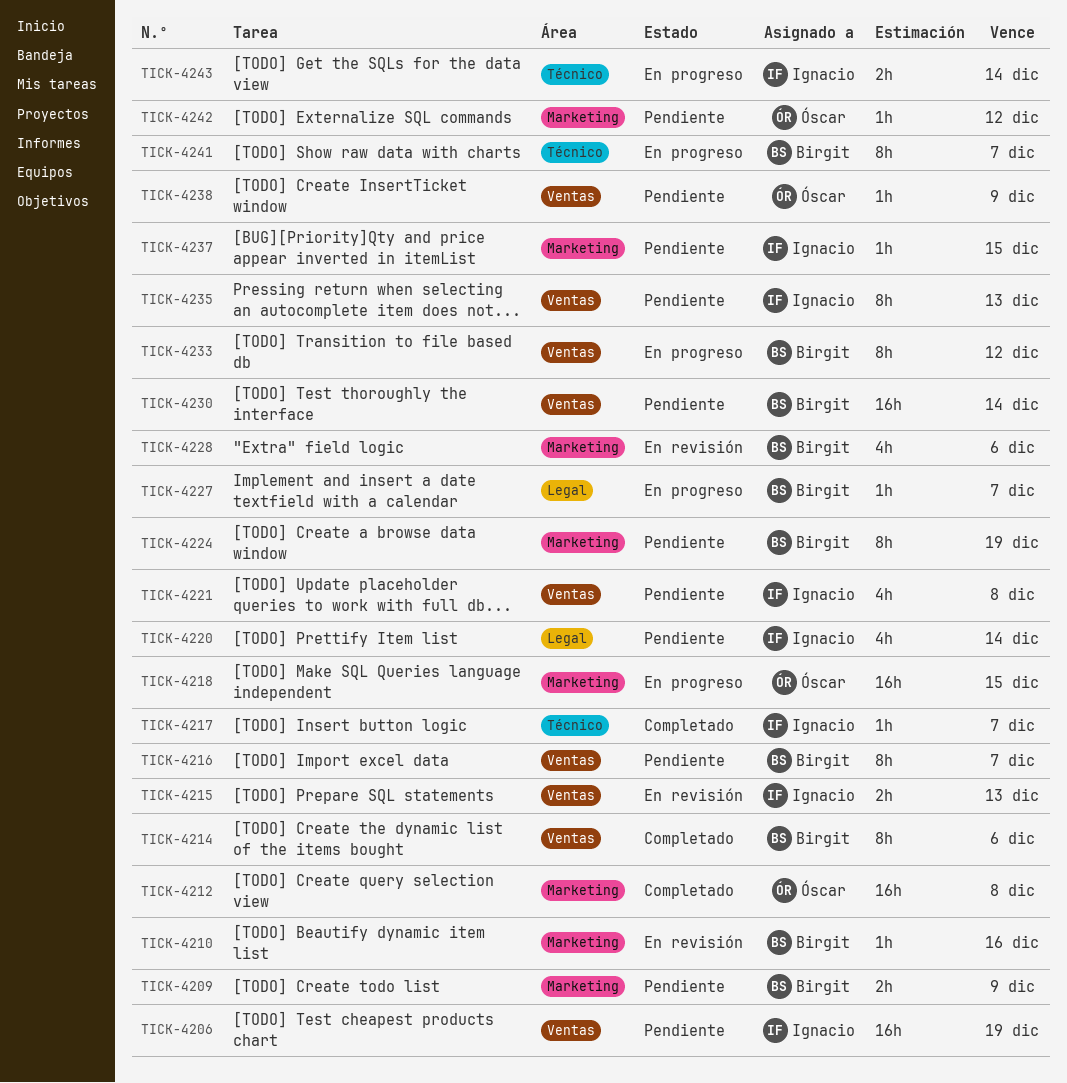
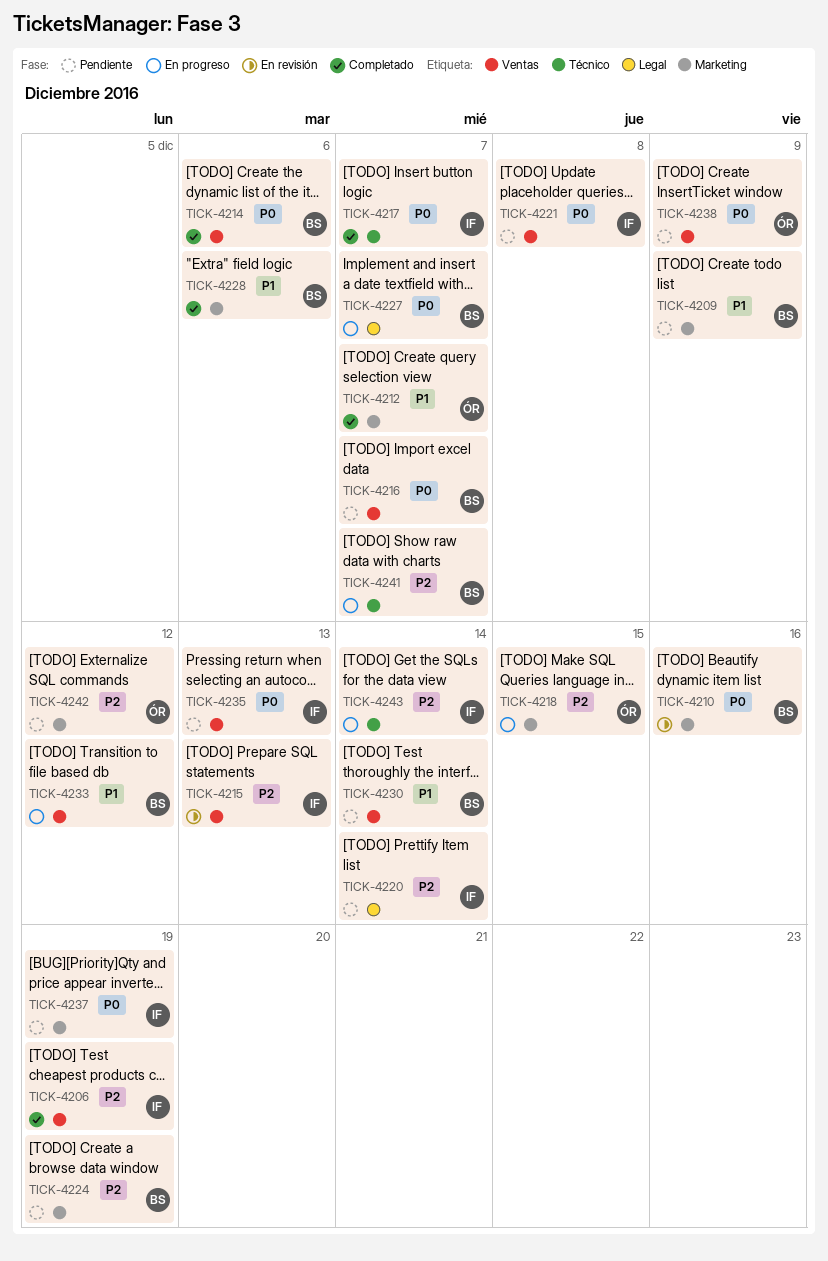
TICK-4206, status: Pendiente -> Completado
TICK-4212, due: Dec 8 -> Dec 7
TICK-4228, status: En revisión -> Completado
TICK-4237, due: Dec 15 -> Dec 19

